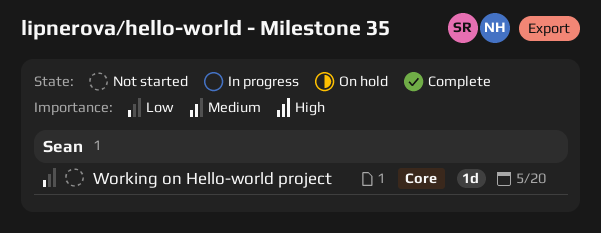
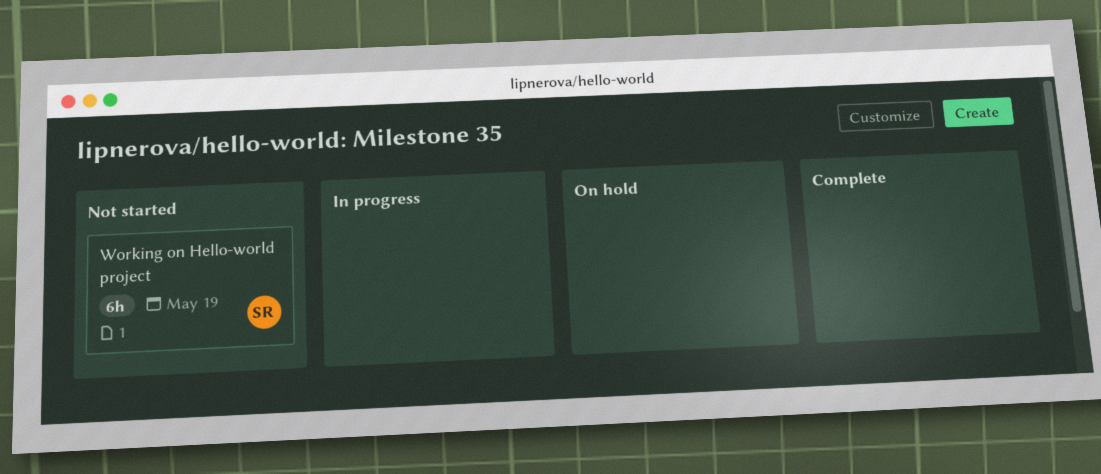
Working on Hello-world project, estimate: 1d -> 6h
Working on Hello-world project, due: May 20 -> May 19

